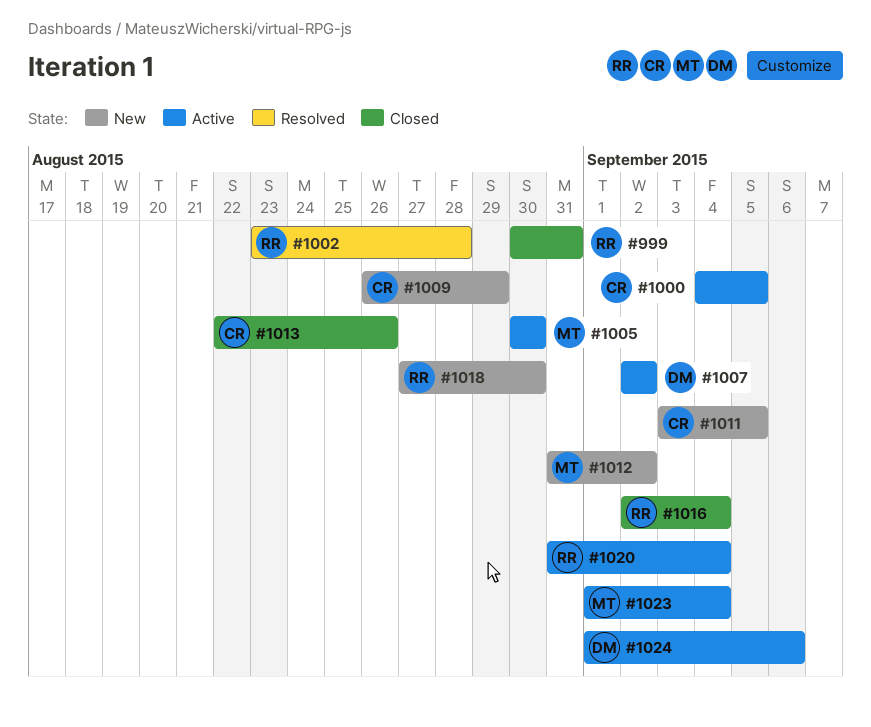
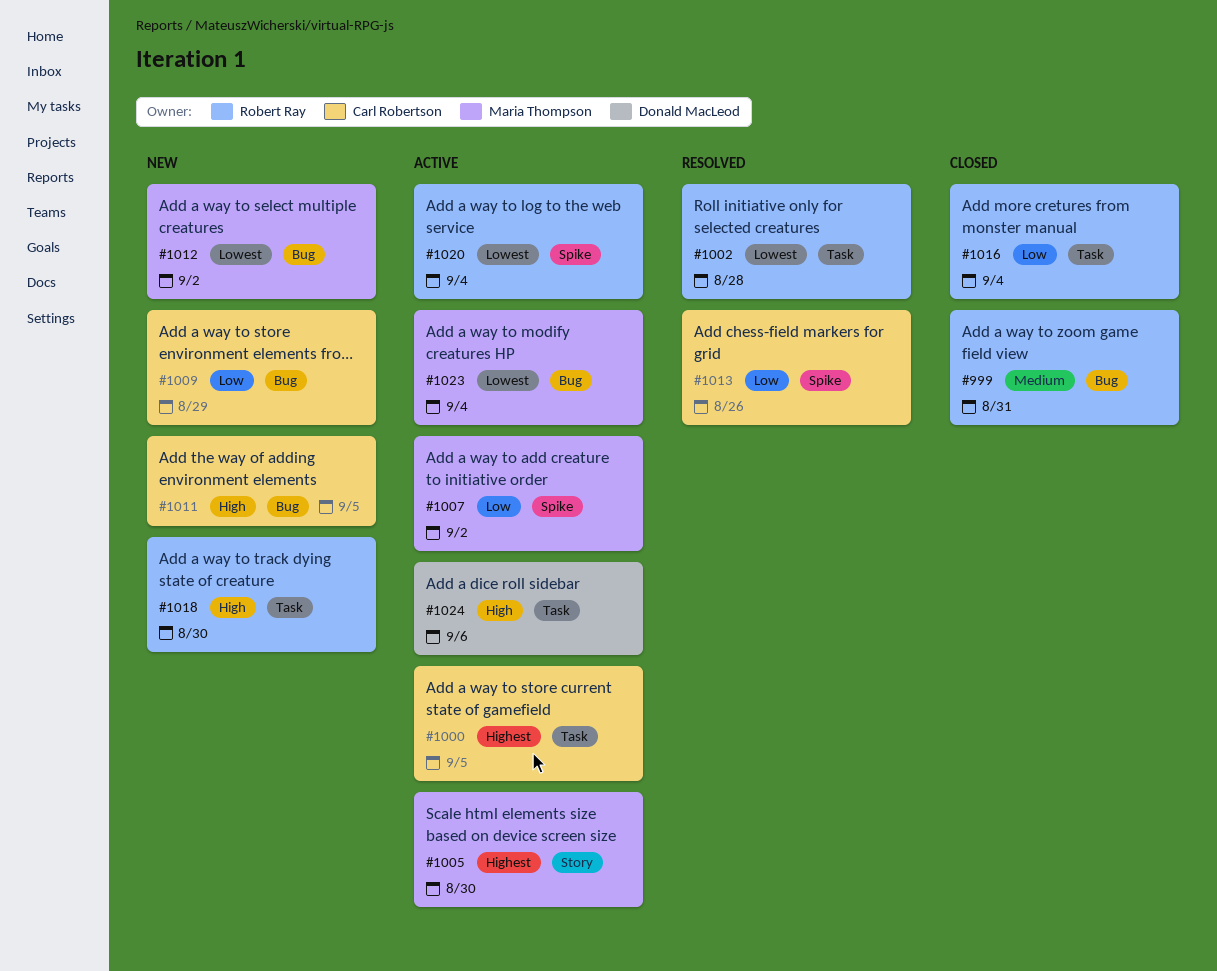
#1007, owner: Donald MacLeod -> Maria Thompson
#1013, status: Closed -> Resolved

